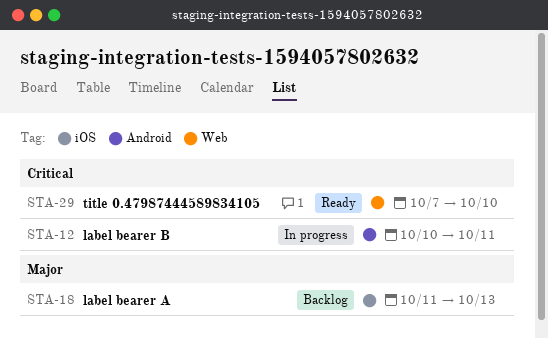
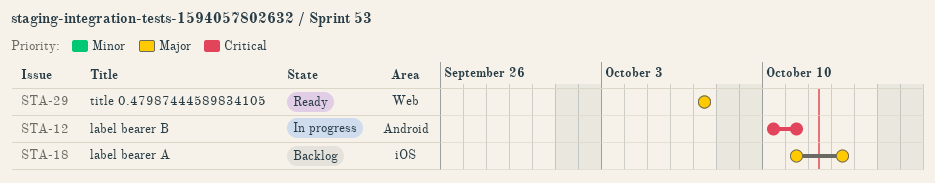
STA-29, priority: Critical -> Major
STA-29, due: Oct 10 -> Oct 7

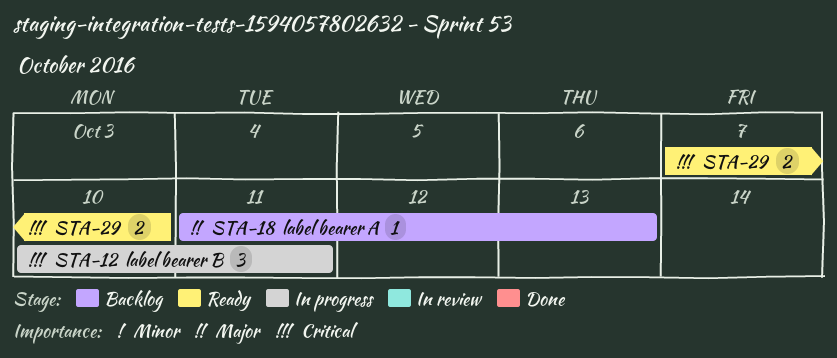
STA-29, priority: Major -> Critical
STA-29, due: Oct 7 -> Oct 10

